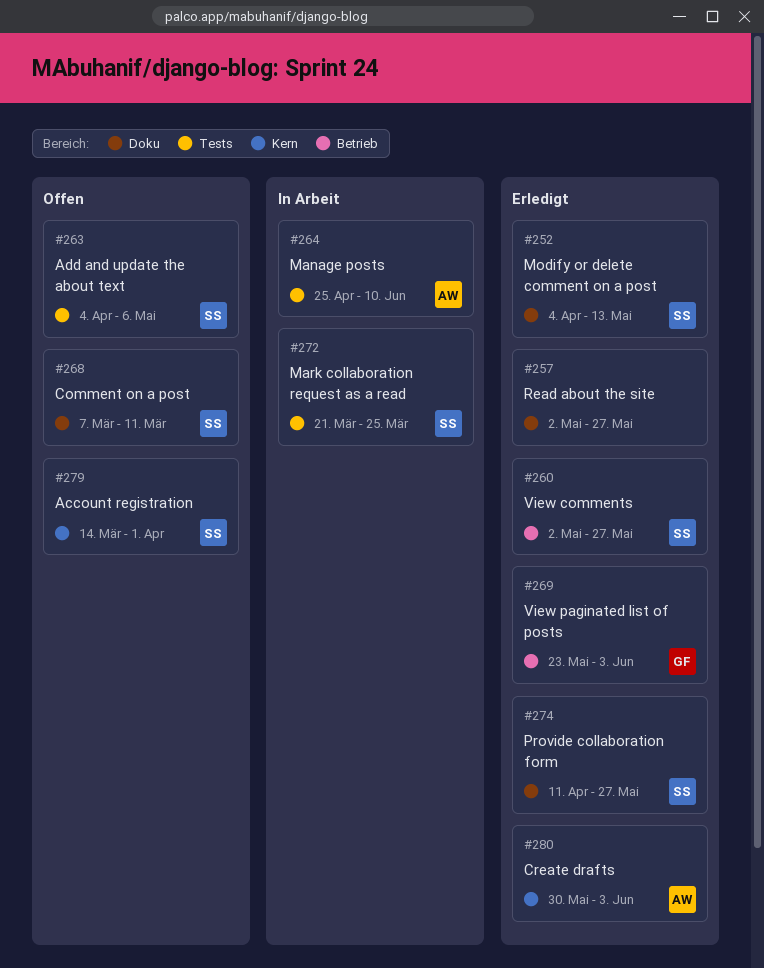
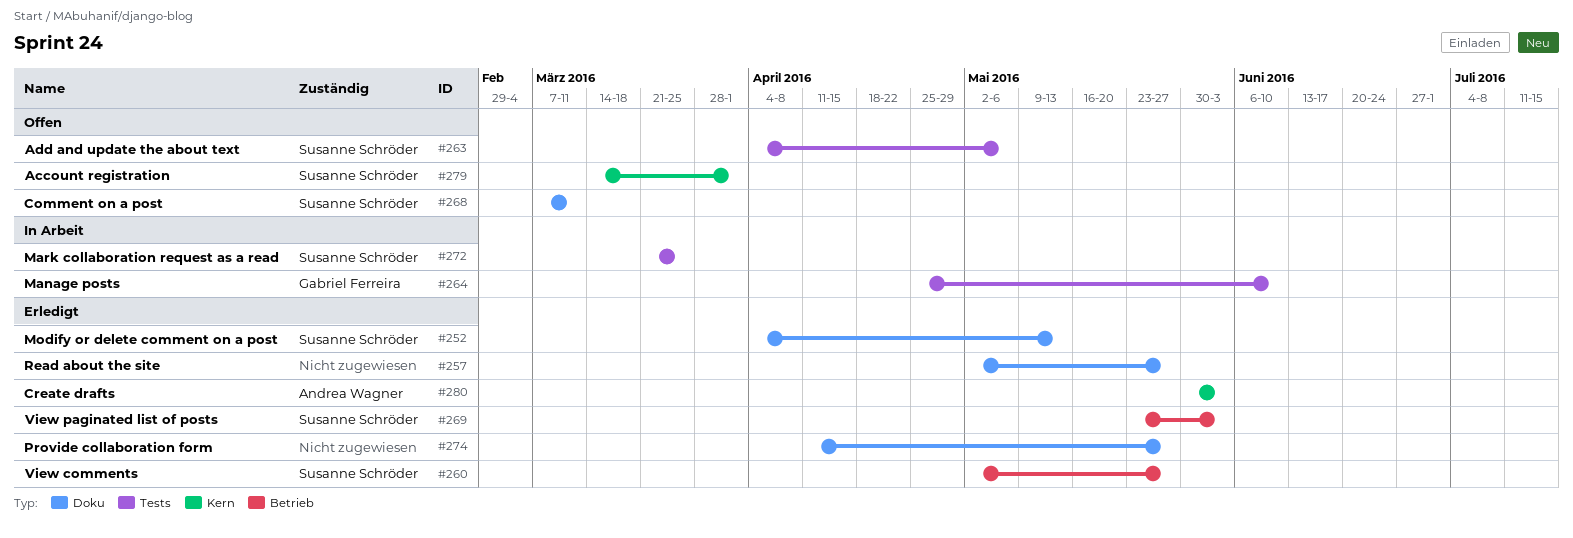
#264, owner: Andrea Wagner -> Gabriel Ferreira
#269, owner: Gabriel Ferreira -> Susanne Schröder
#274, owner: Susanne Schröder -> none

